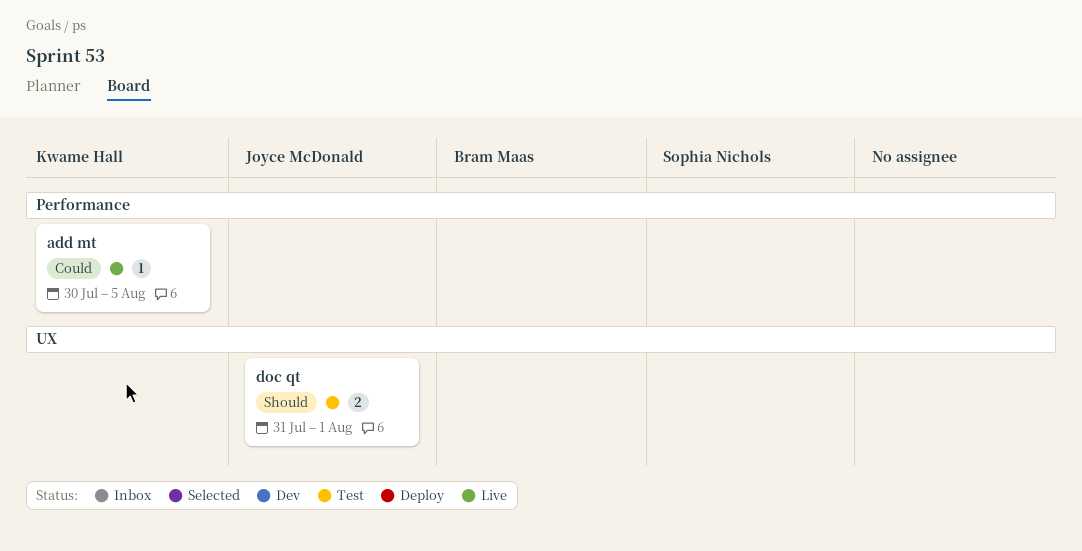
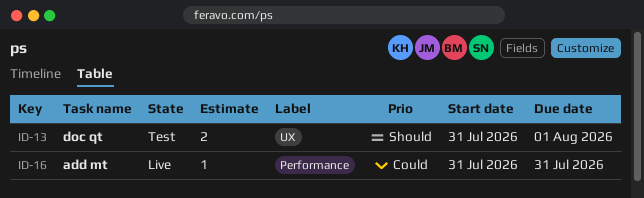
add mt, start: Jul 30 -> Jul 31
add mt, due: Aug 5 -> Jul 31

